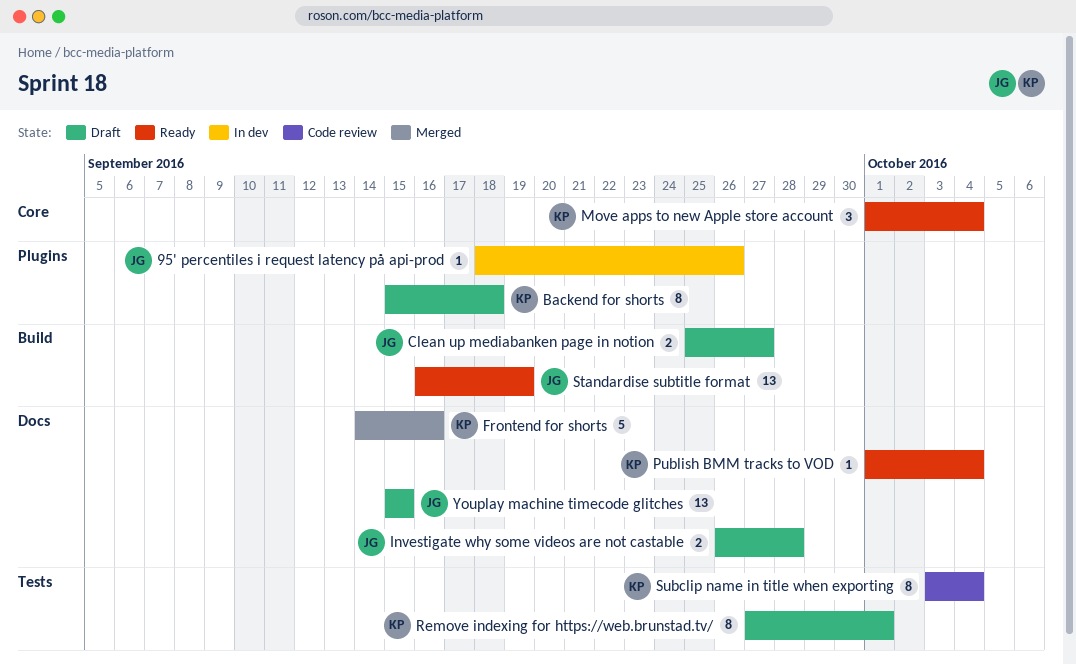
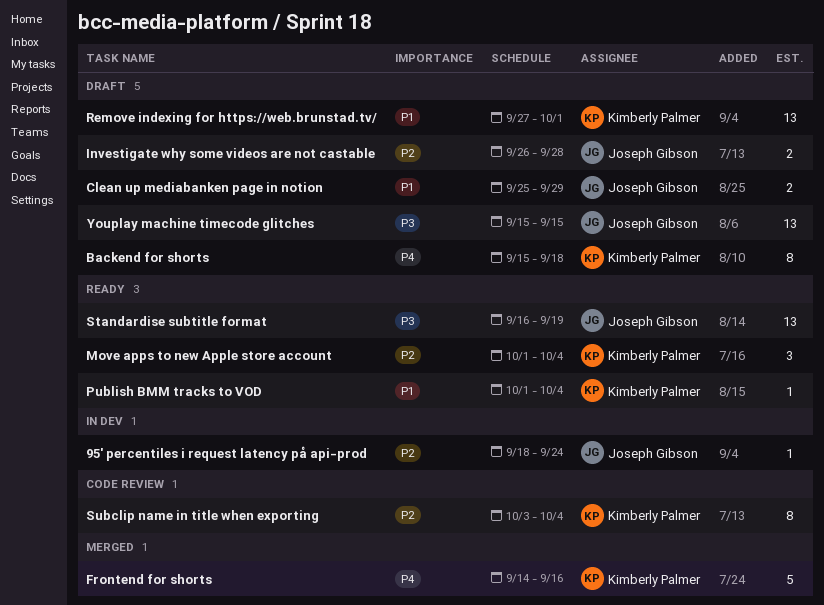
95' percentiles i request latency på api-prod, due: Sep 26 -> Sep 24
Clean up mediabanken page in notion, due: Sep 27 -> Sep 29
Remove indexing for https://web.brunstad.tv/, estimate: 8 -> 13

